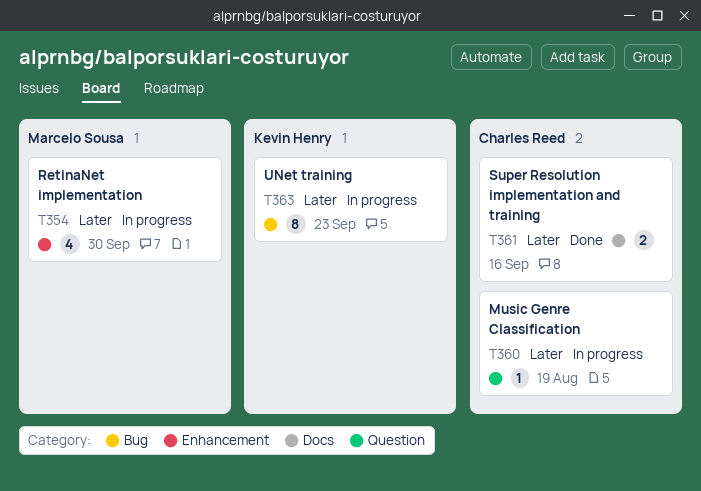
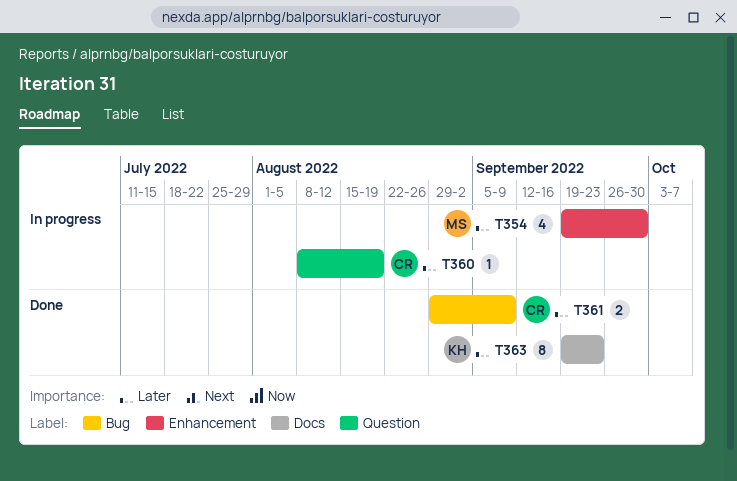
T361, label: Docs -> Bug
T361, due: Sep 16 -> Sep 9
T363, status: In progress -> Done
T363, label: Bug -> Docs

